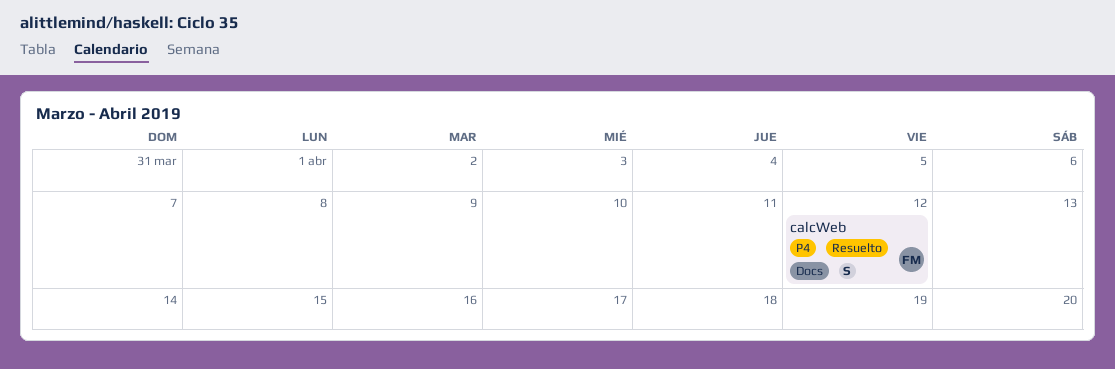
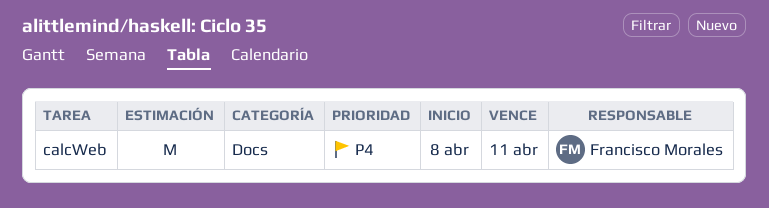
calcWeb, estimate: S -> M
calcWeb, due: Apr 12 -> Apr 11

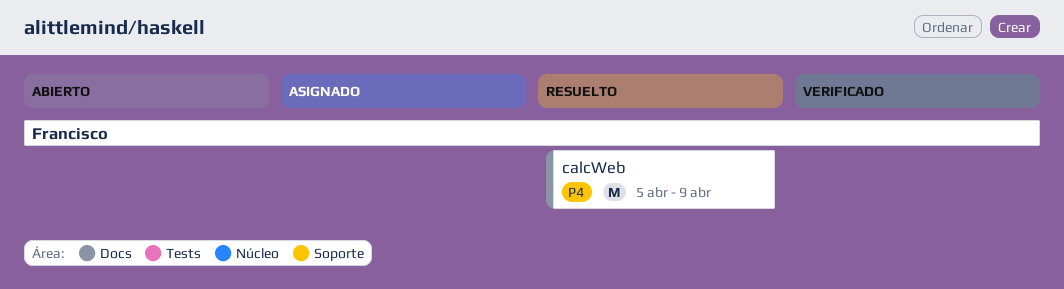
calcWeb, start: Apr 8 -> Apr 5
calcWeb, due: Apr 11 -> Apr 9

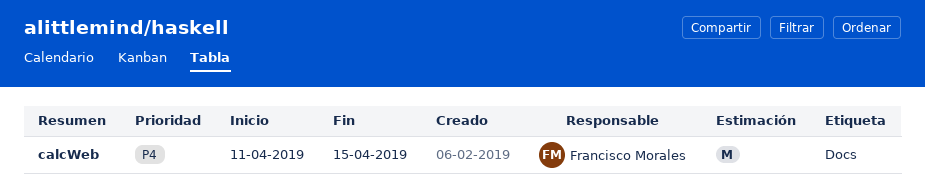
calcWeb, start: Apr 5 -> Apr 11
calcWeb, due: Apr 9 -> Apr 15

